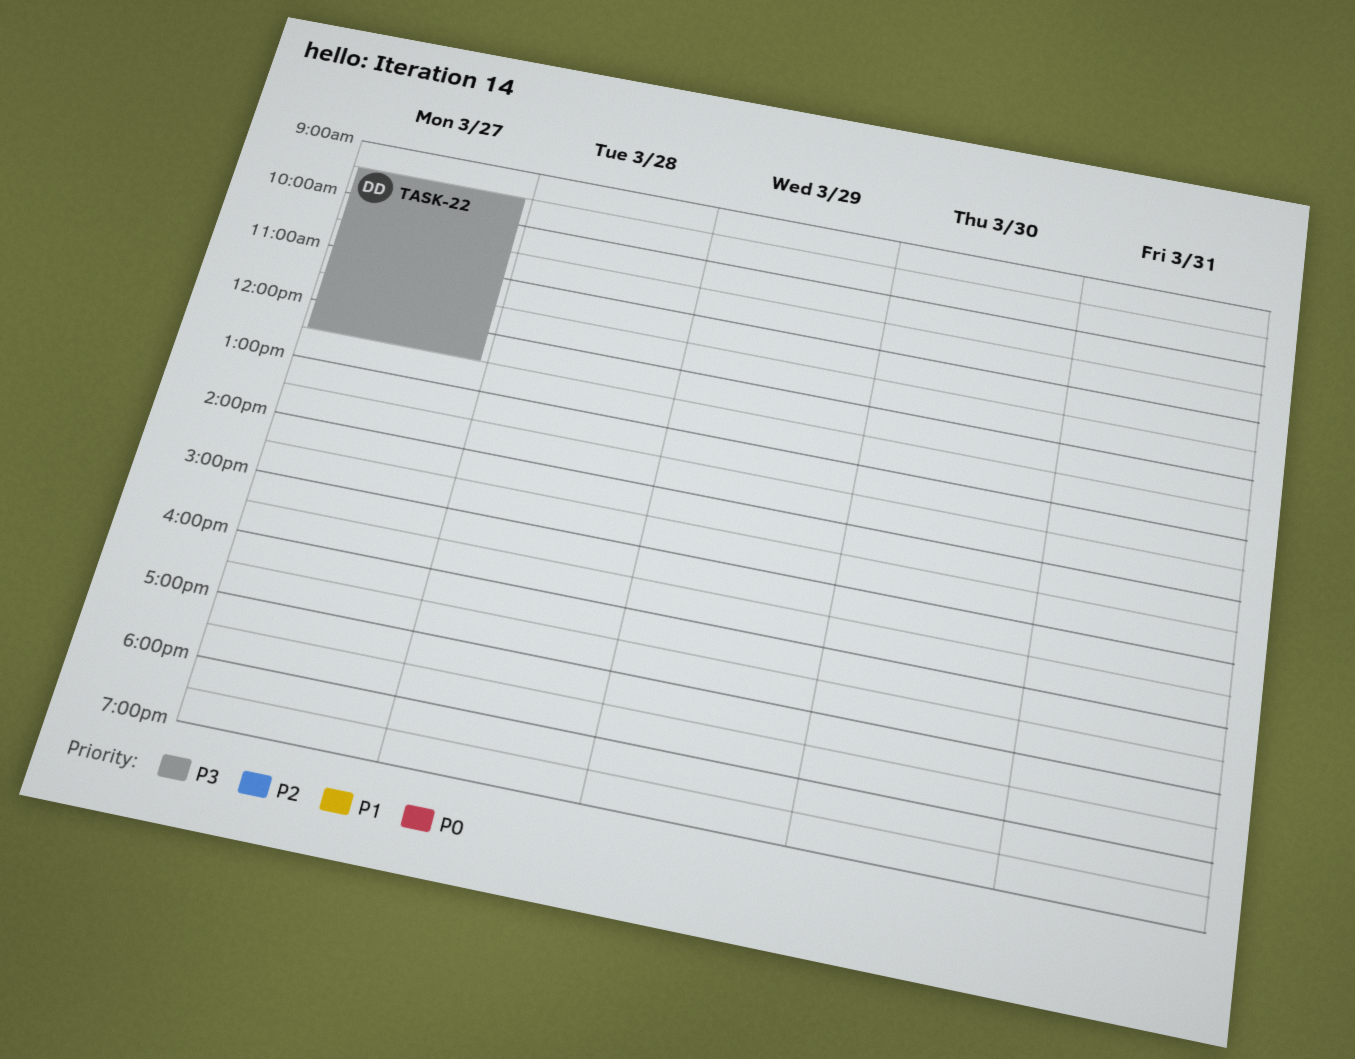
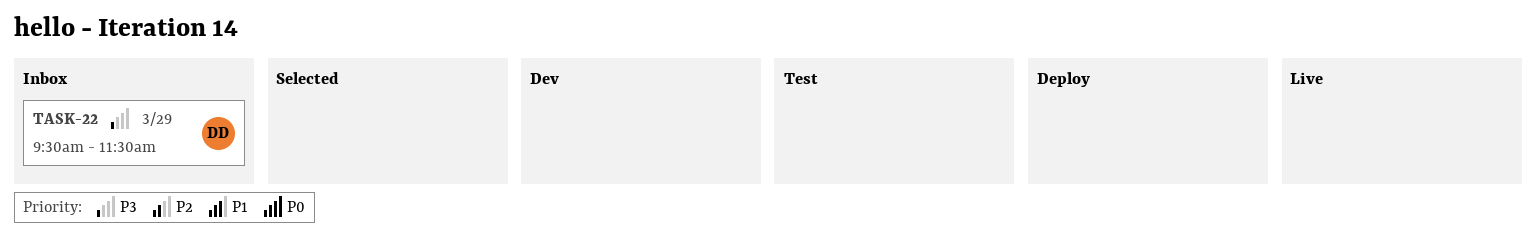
TASK-22, day: Mar 27 -> Mar 29
TASK-22, ends: 12:30 -> 11:30

